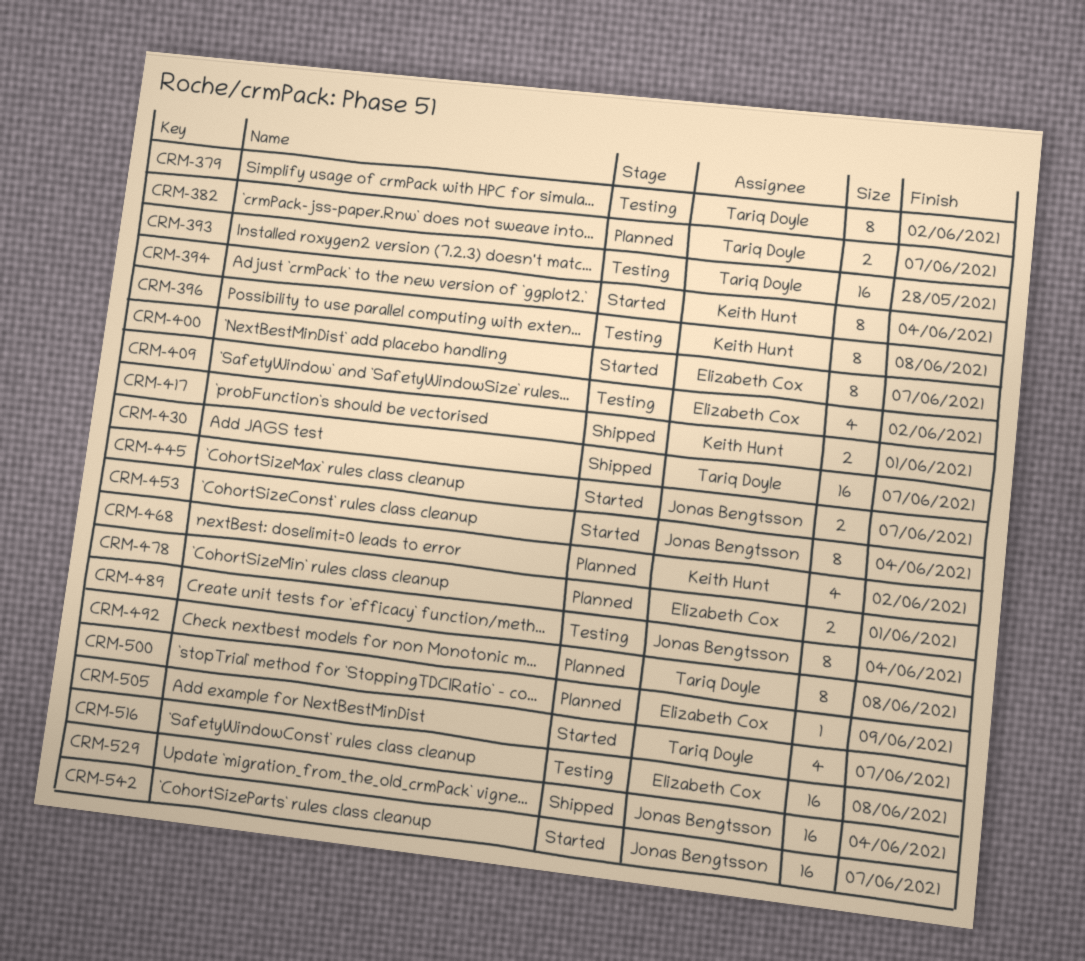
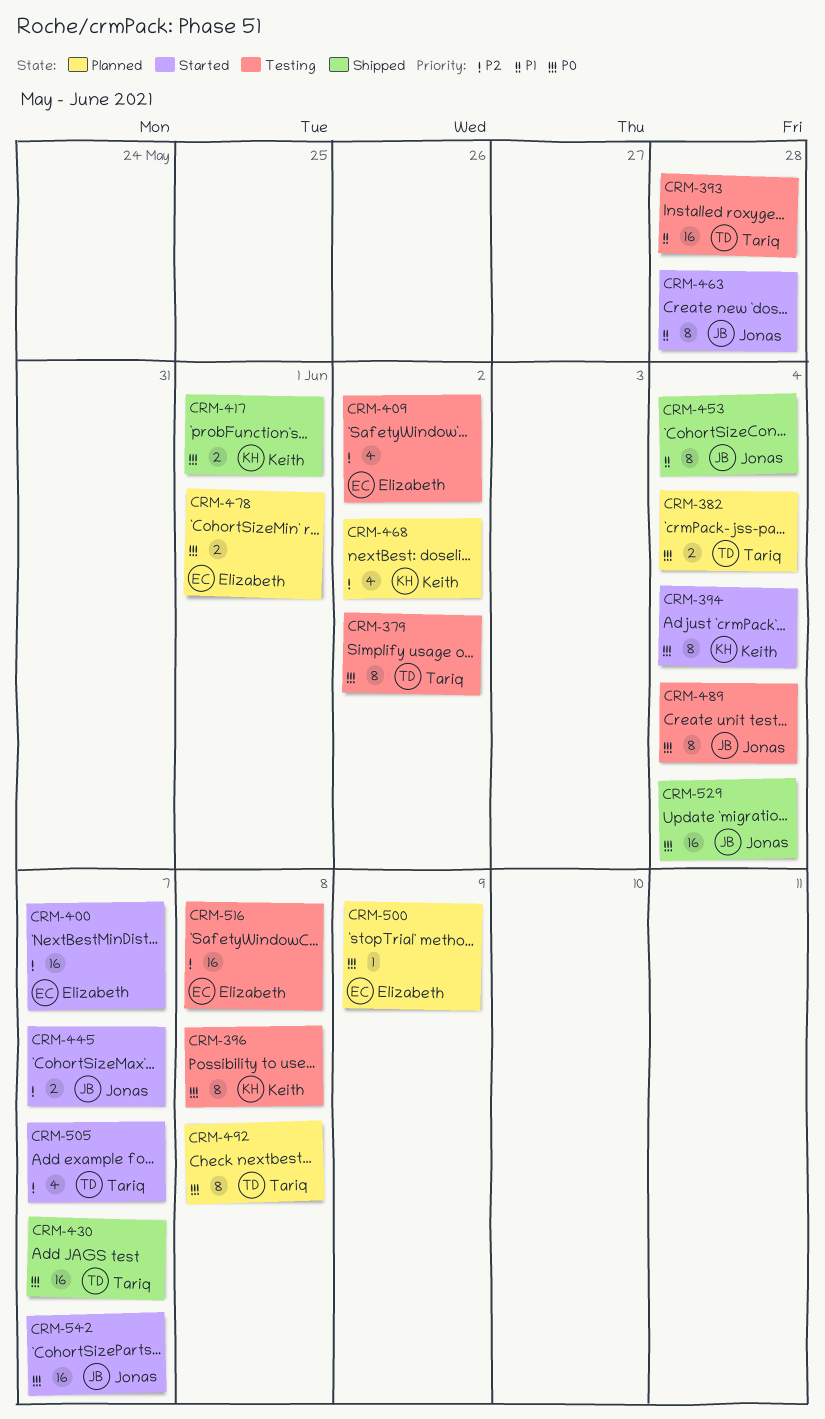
CRM-382, due: Jun 7 -> Jun 4
CRM-400, estimate: 8 -> 16
CRM-453, status: Started -> Shipped
CRM-463: none -> present

